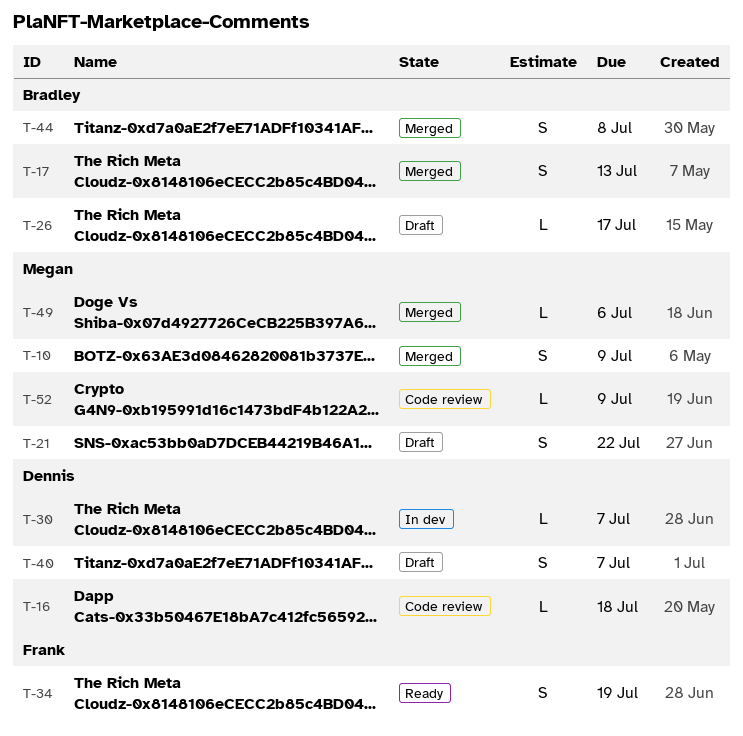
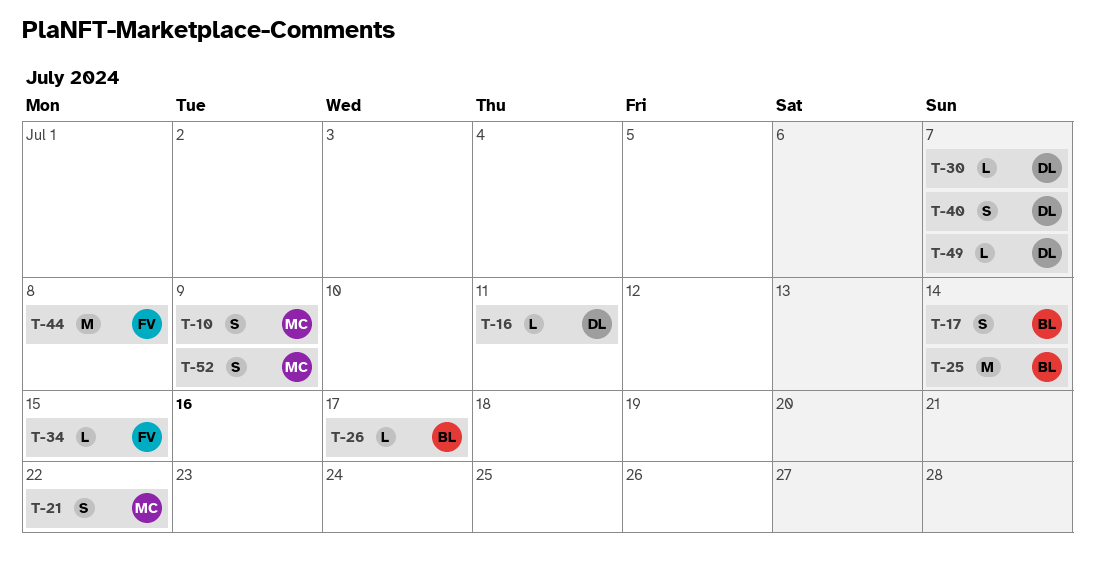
T-16, due: Jul 18 -> Jul 11
T-17, due: Jul 13 -> Jul 14
T-25: none -> present
T-34, estimate: S -> L
T-34, due: Jul 19 -> Jul 15
T-44, owner: Bradley -> Frank
T-44, estimate: S -> M
T-49, owner: Megan -> Dennis
T-49, due: Jul 6 -> Jul 7
T-52, estimate: L -> S

